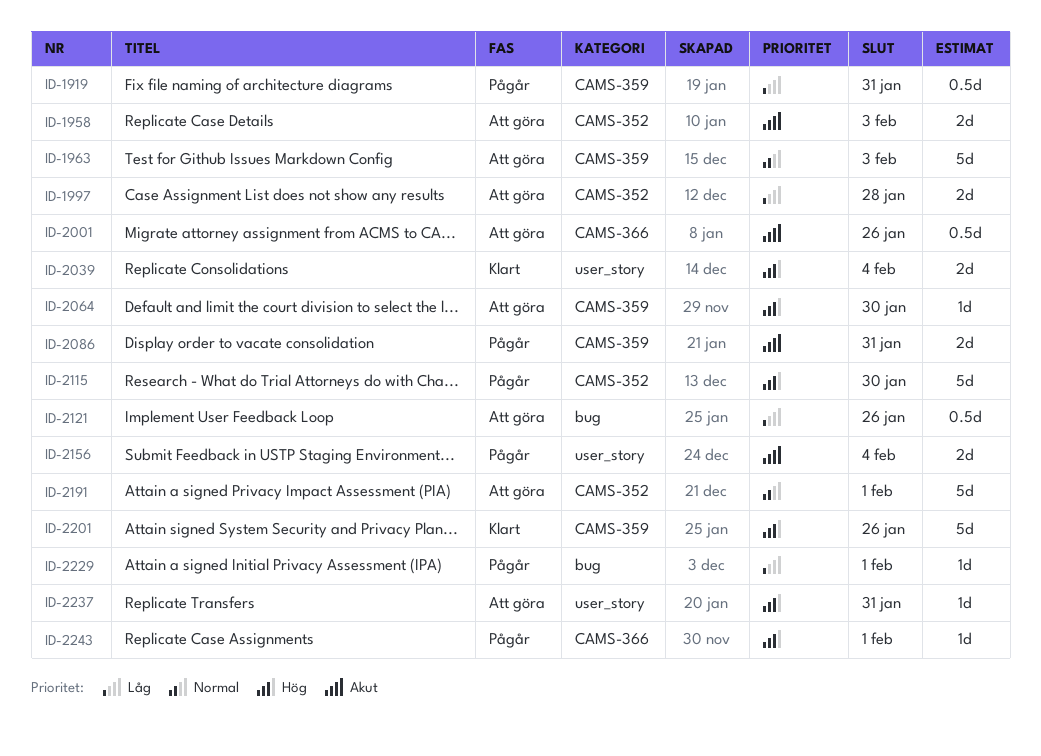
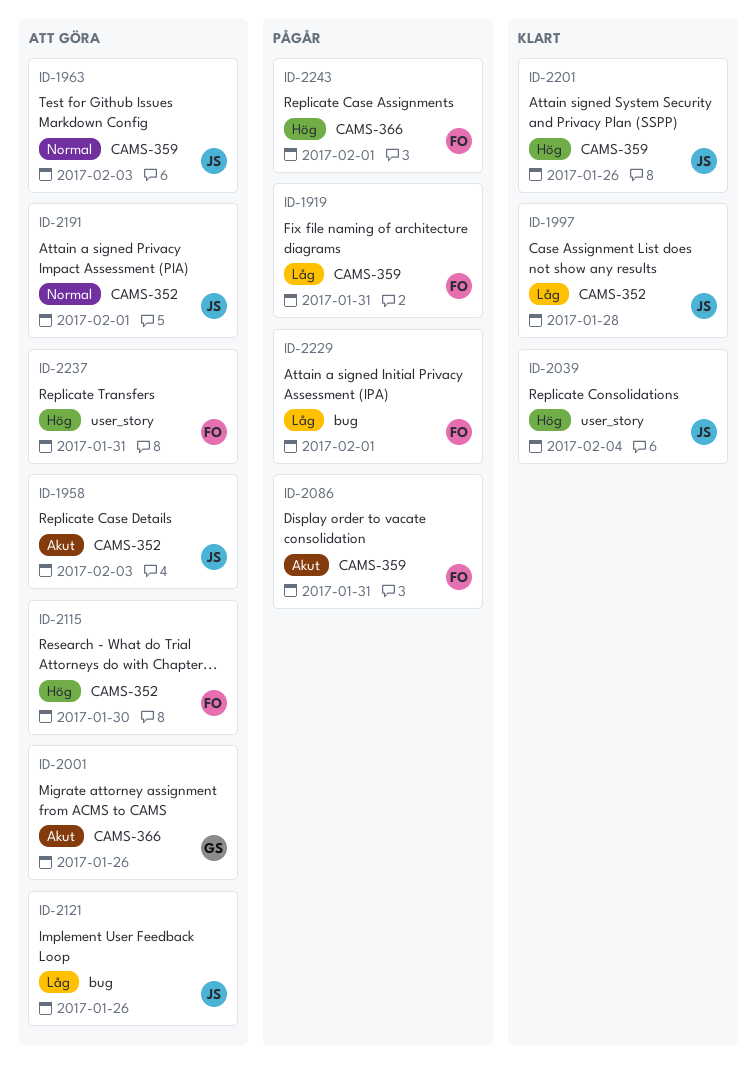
ID-1997, status: Att göra -> Klart
ID-2064: present -> none
ID-2115, status: Pågår -> Att göra
ID-2156: present -> none

